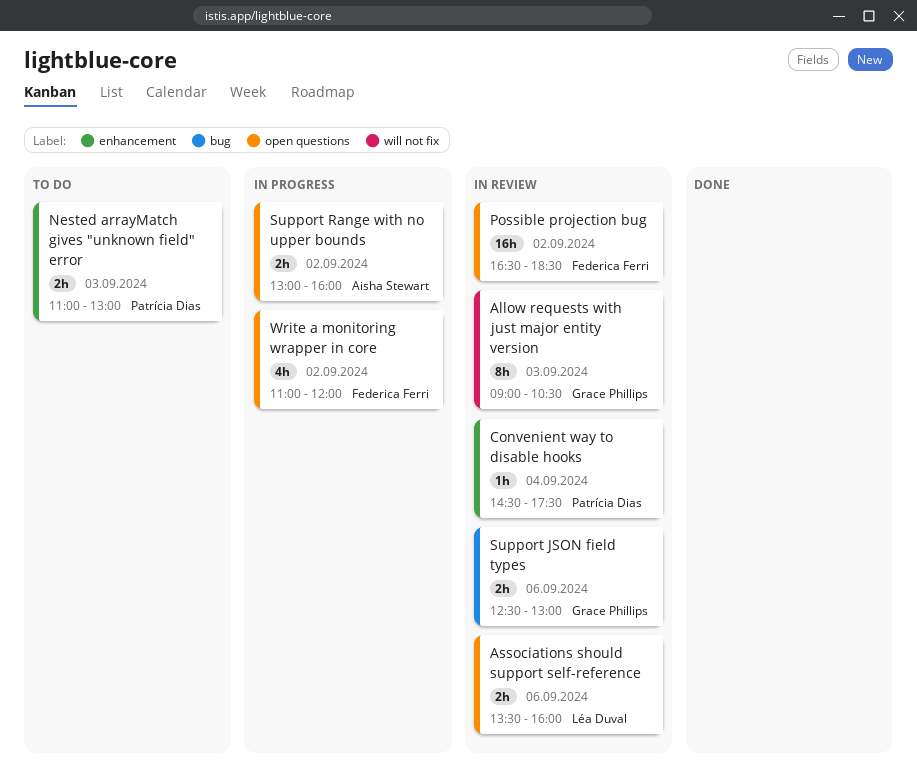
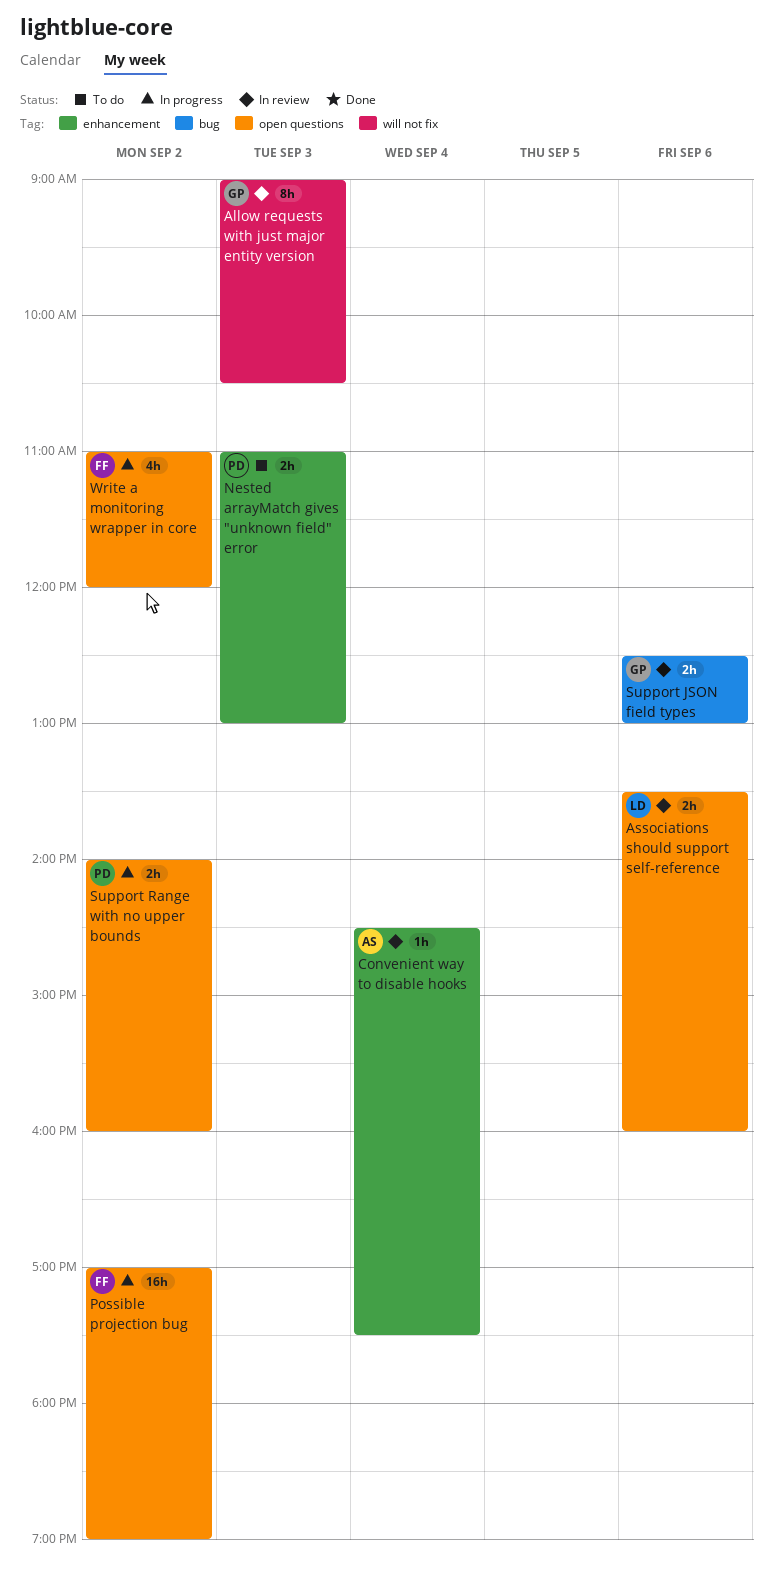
Convenient way to disable hooks, owner: Patrícia Dias -> Aisha Stewart
Possible projection bug, status: In review -> In progress
Possible projection bug, begins: 16:30 -> 17:00
Possible projection bug, ends: 18:30 -> 19:00
Support Range with no upper bounds, owner: Aisha Stewart -> Patrícia Dias
Support Range with no upper bounds, begins: 13:00 -> 14:00

